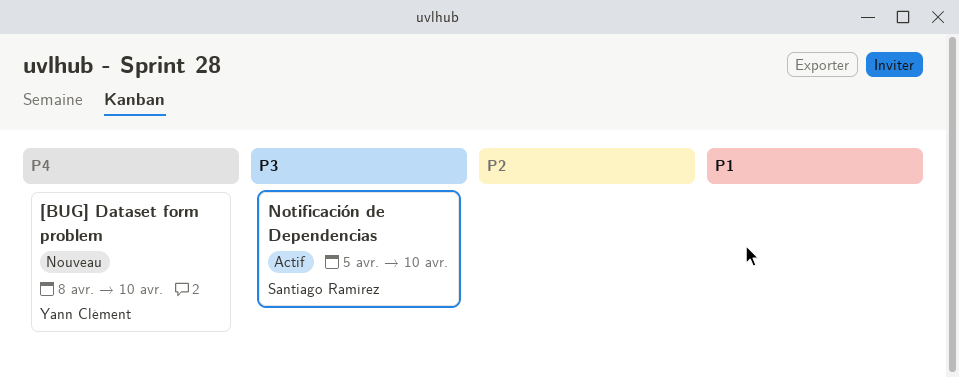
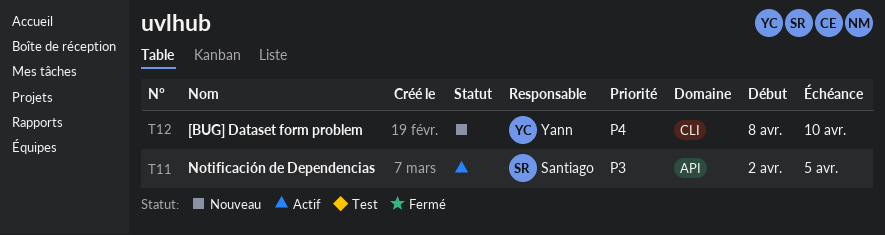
Notificación de Dependencias, start: Apr 5 -> Apr 2
Notificación de Dependencias, due: Apr 10 -> Apr 5

